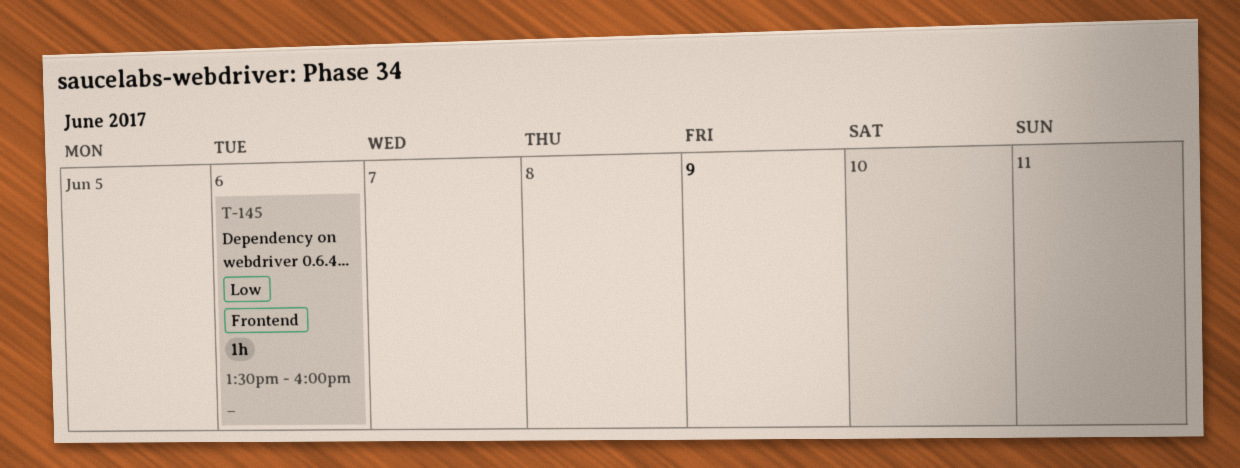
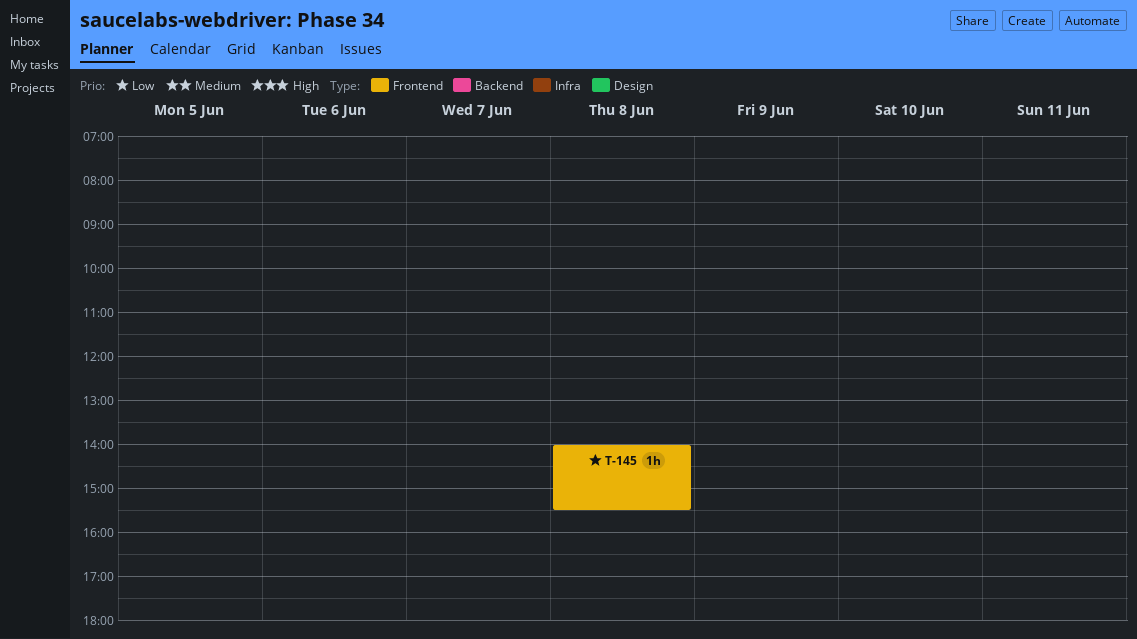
T-145, day: Jun 6 -> Jun 8
T-145, begins: 13:30 -> 14:00
T-145, ends: 16:00 -> 15:30

